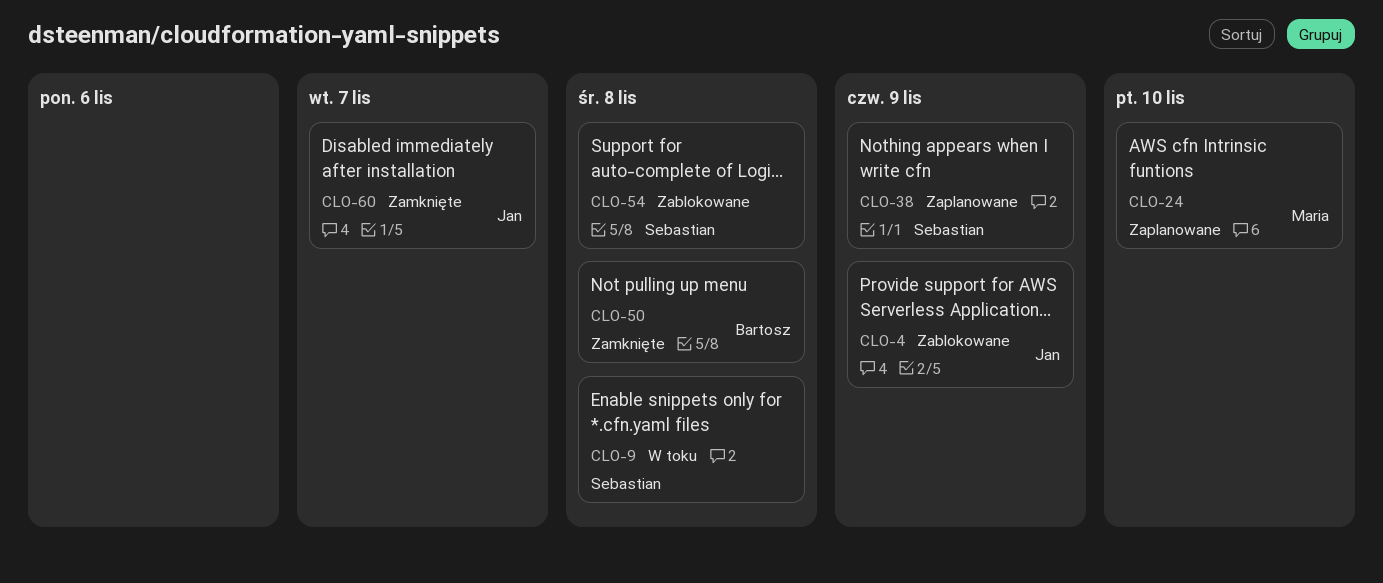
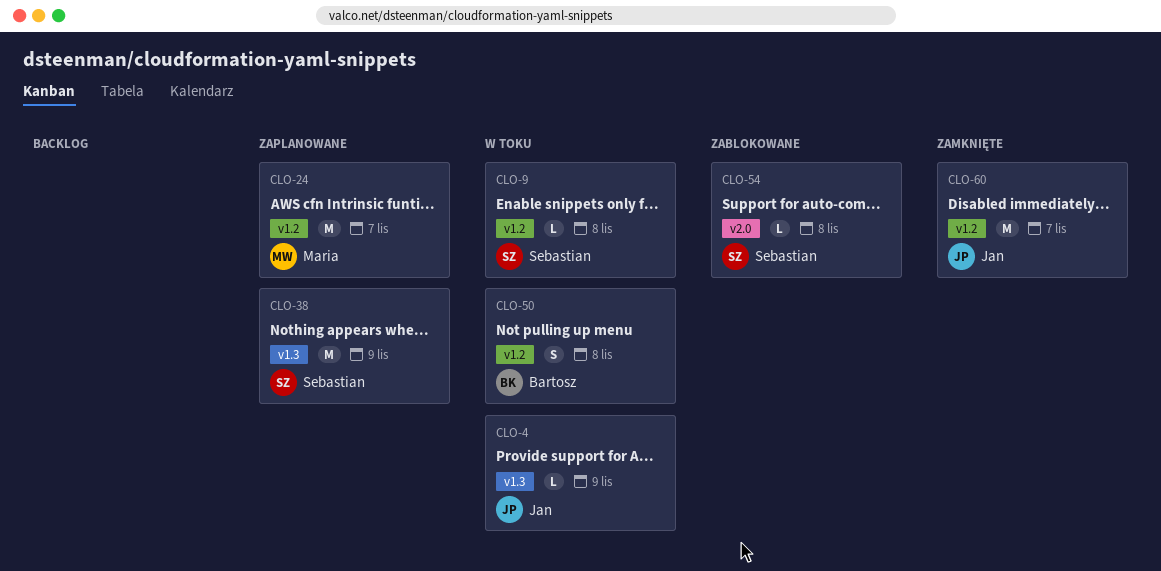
CLO-4, status: Zablokowane -> W toku
CLO-24, due: Nov 10 -> Nov 7
CLO-50, status: Zamknięte -> W toku

